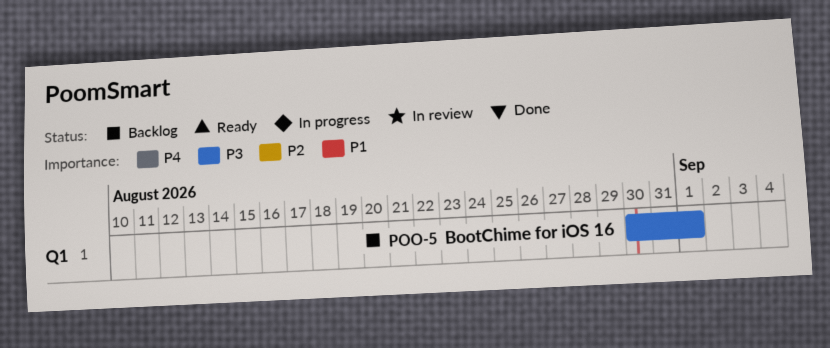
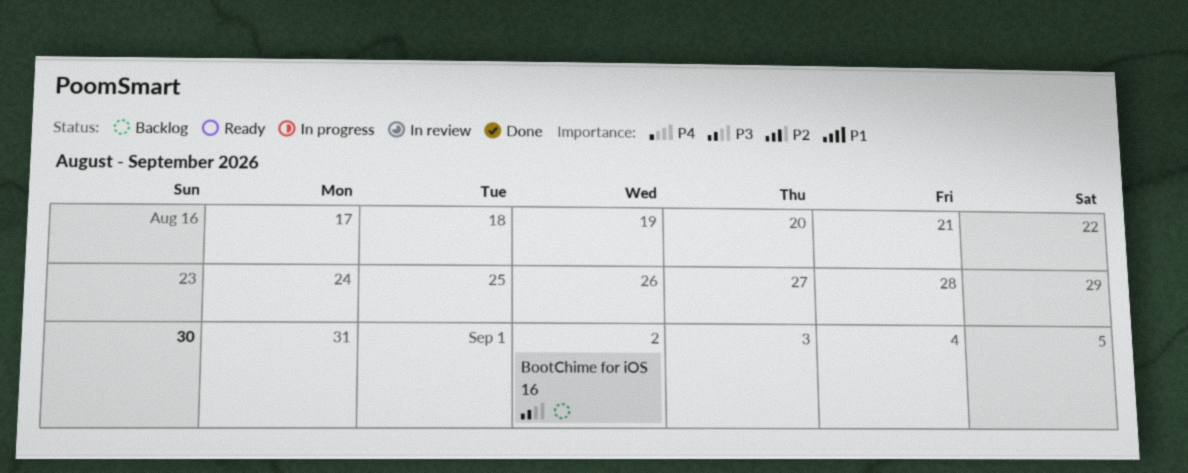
BootChime for iOS 16, due: Sep 1 -> Sep 2

